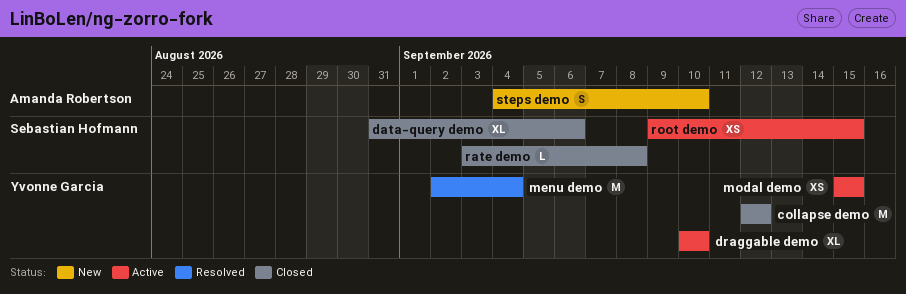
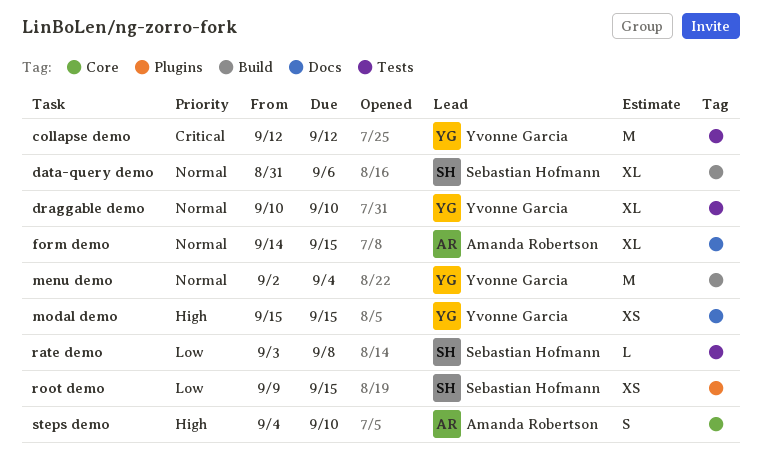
form demo: none -> present

